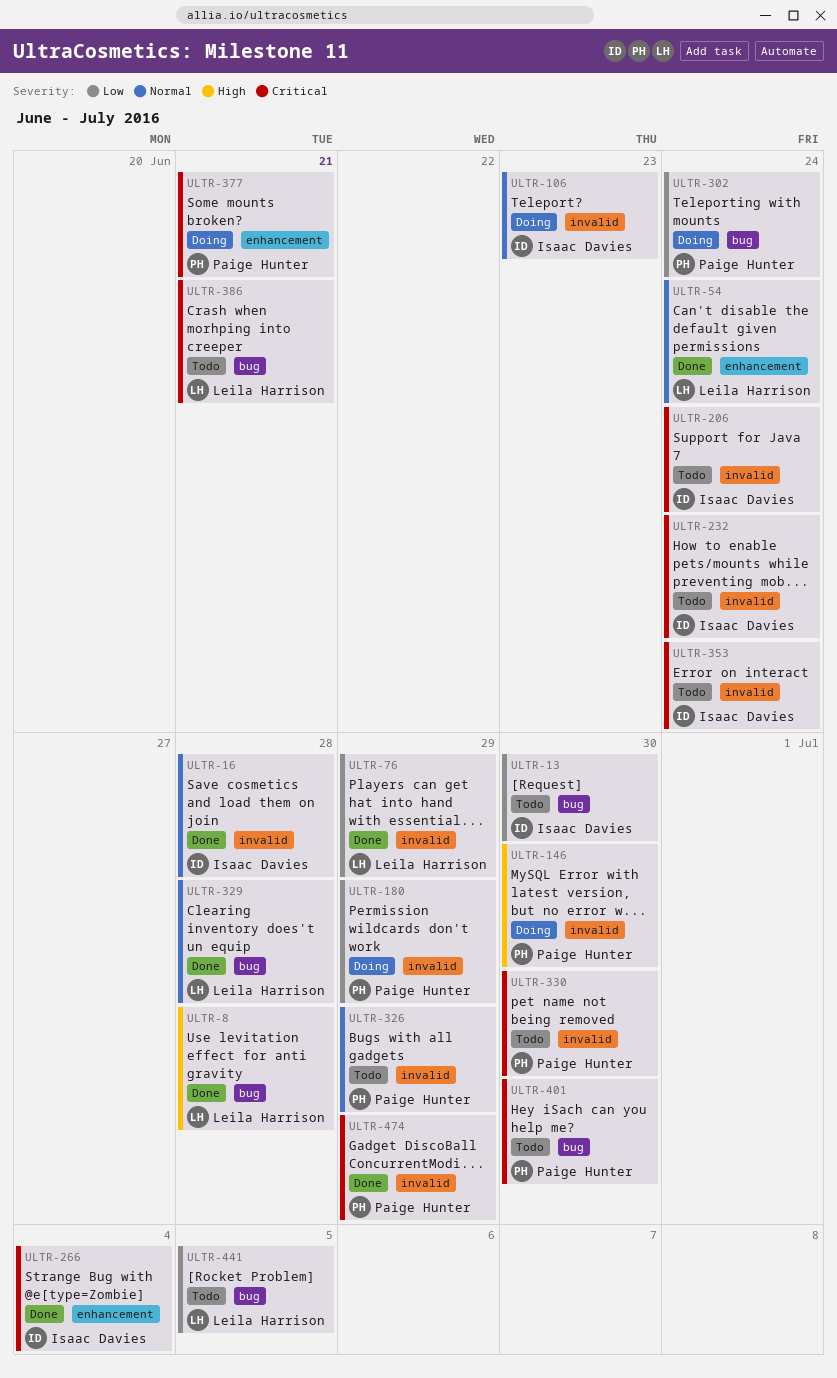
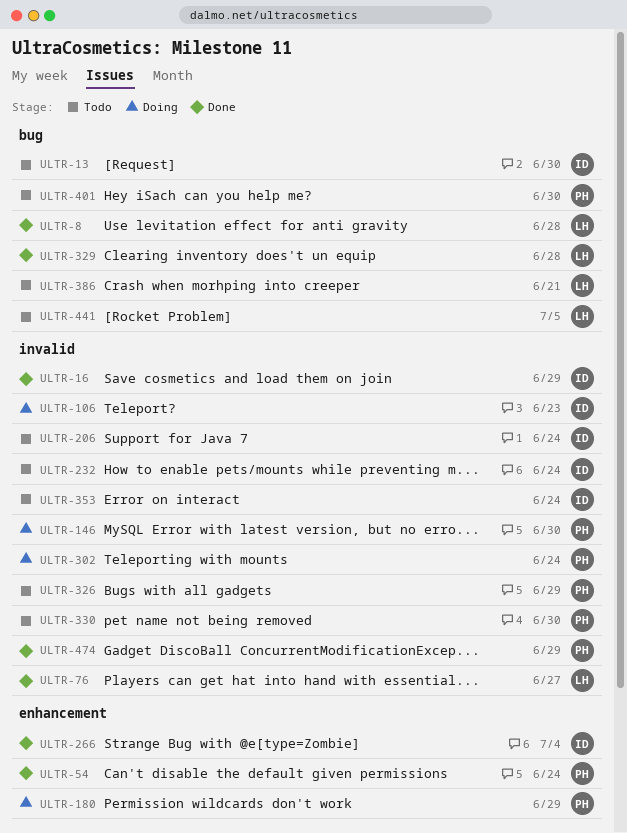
ULTR-16, due: Jun 28 -> Jun 29
ULTR-54, owner: Leila Harrison -> Paige Hunter
ULTR-76, due: Jun 29 -> Jun 27
ULTR-180, label: invalid -> enhancement
ULTR-302, label: bug -> invalid
ULTR-377: present -> none

